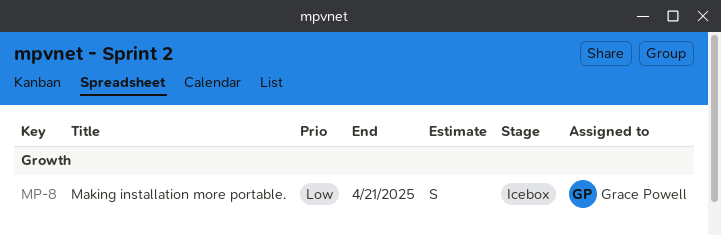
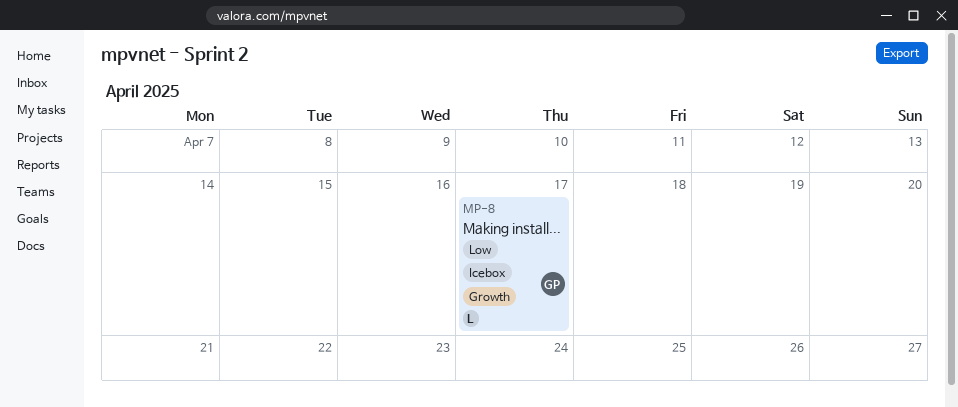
MP-8, estimate: S -> L
MP-8, due: Apr 21 -> Apr 17

